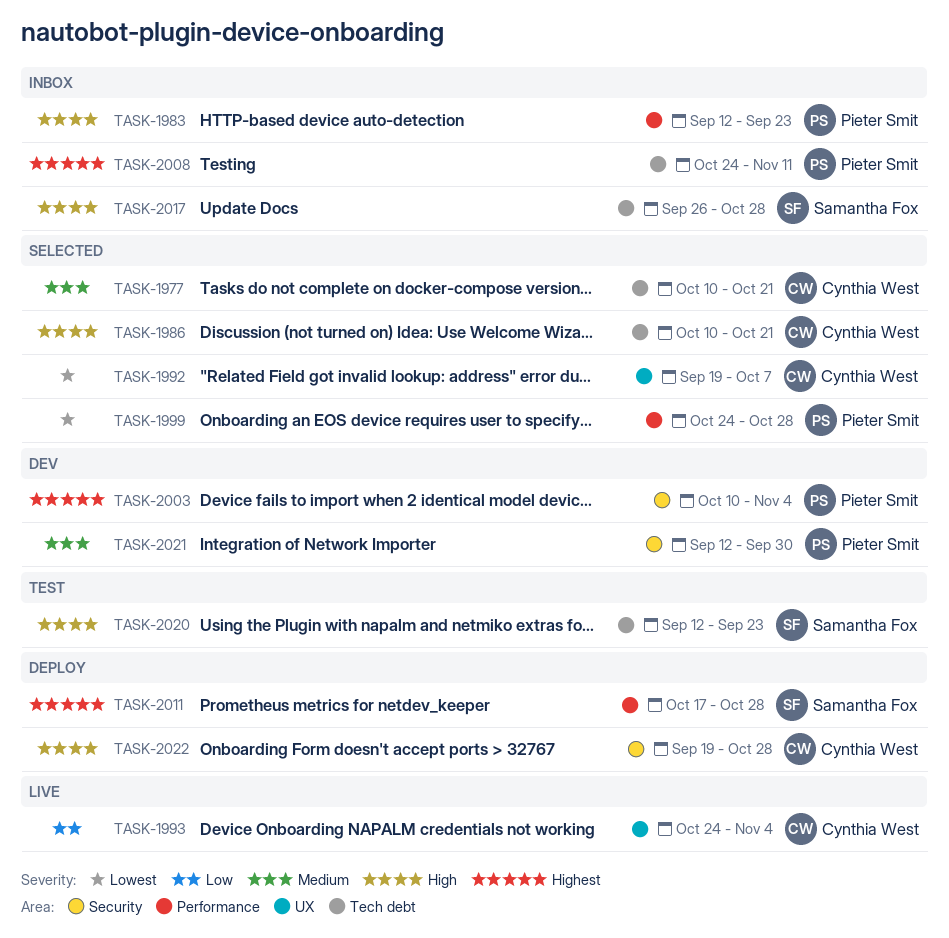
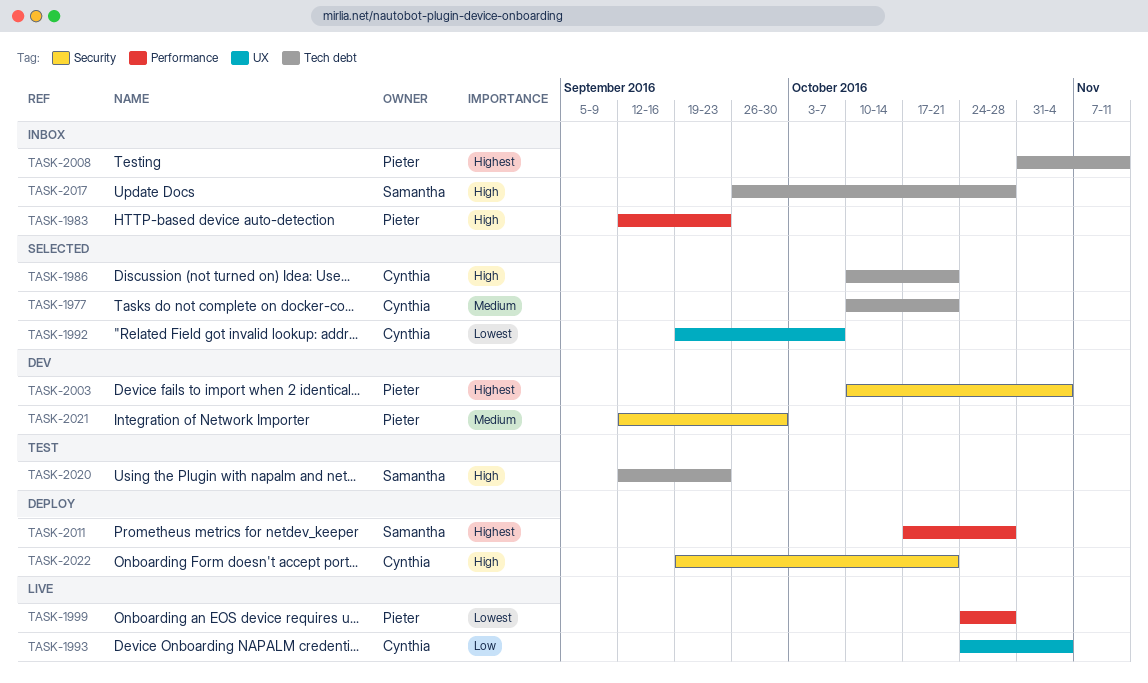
TASK-1999, status: Selected -> Live
TASK-2008, start: Oct 24 -> Oct 31
TASK-2022, due: Oct 28 -> Oct 21

